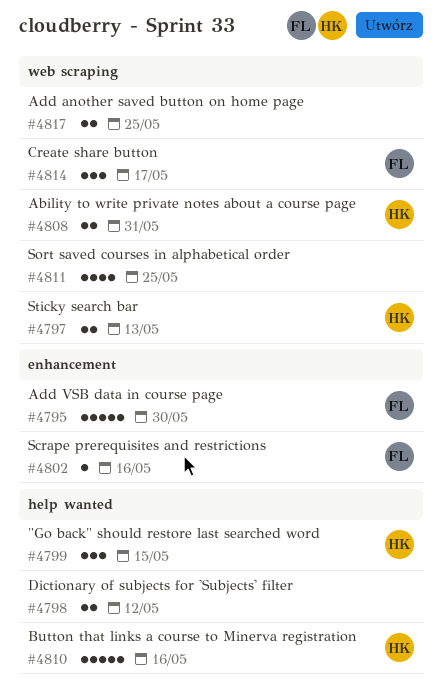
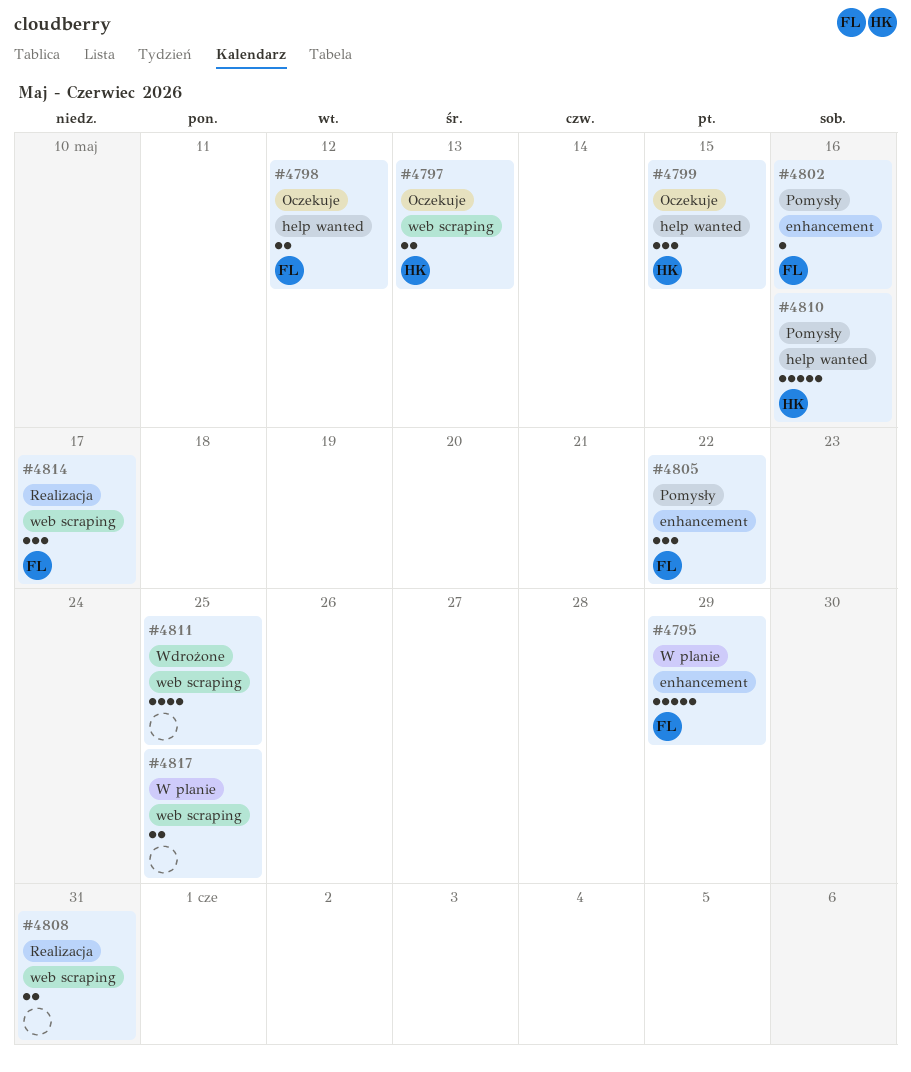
#4795, due: May 30 -> May 29
#4798, owner: none -> FL
#4805: none -> present
#4808, owner: HK -> none

